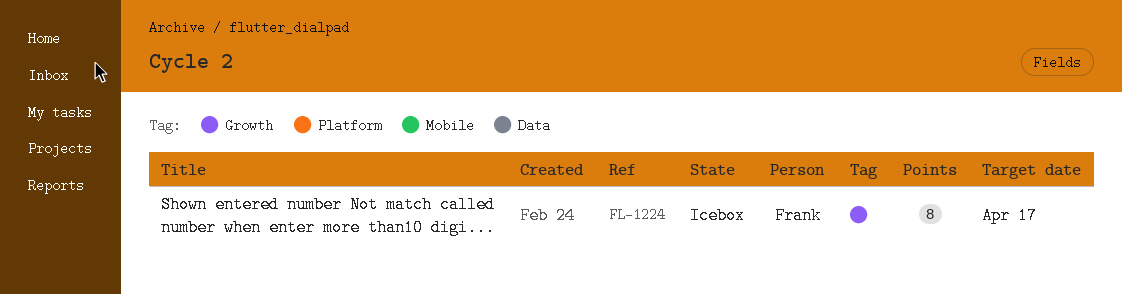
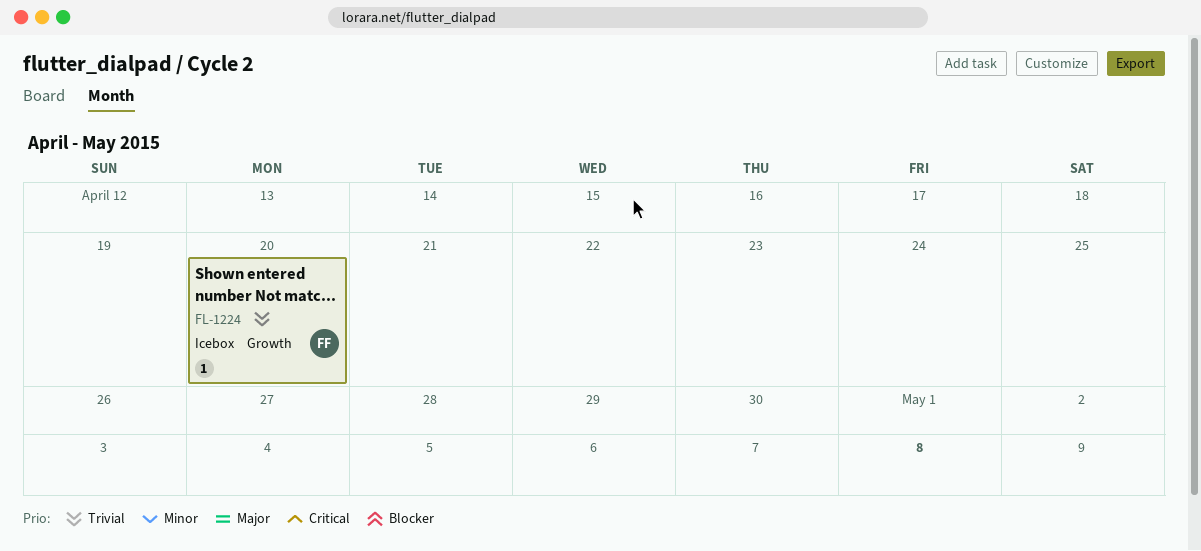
FL-1224, estimate: 8 -> 1
FL-1224, due: Apr 17 -> Apr 20

